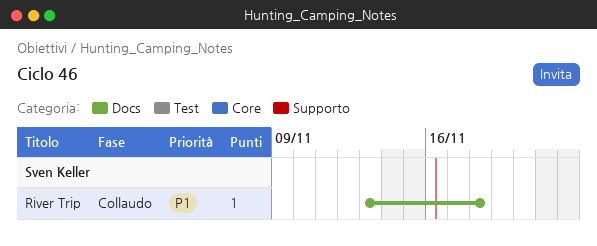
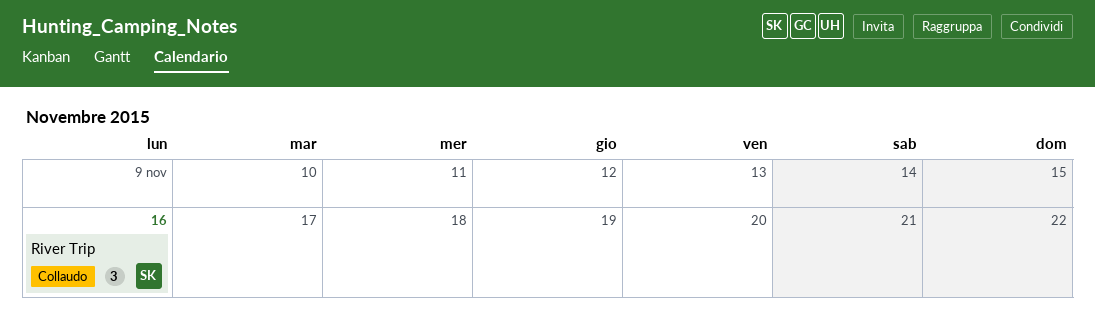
River Trip, estimate: 1 -> 3
River Trip, due: Nov 18 -> Nov 16

